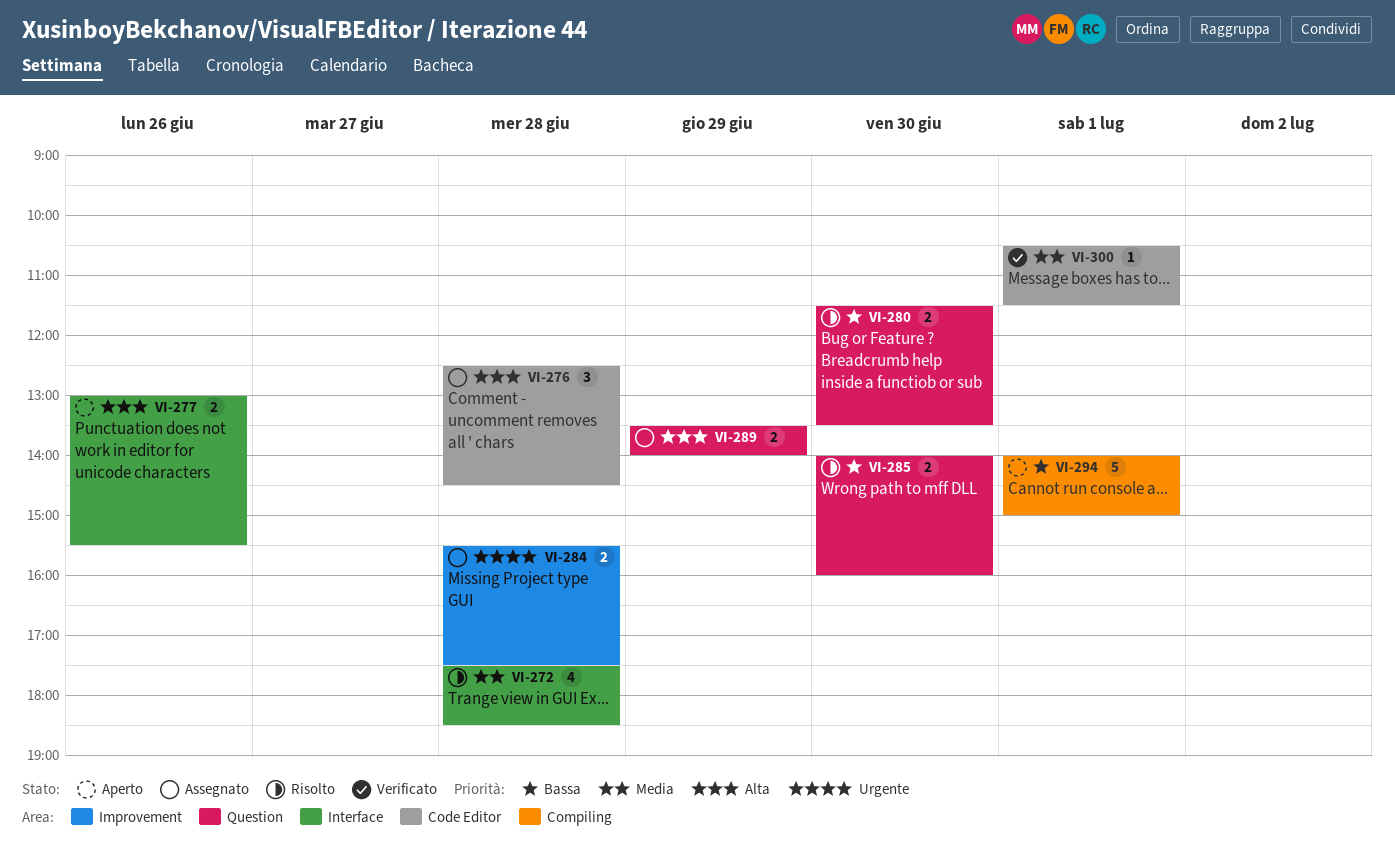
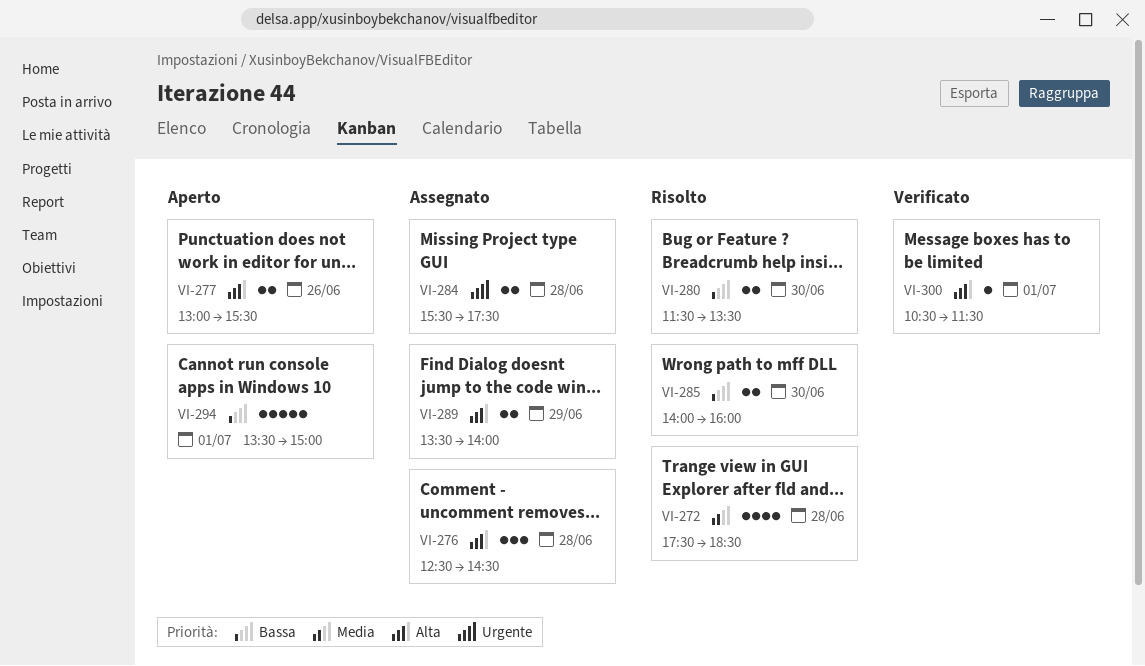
VI-294, begins: 14:00 -> 13:30
VI-300, priority: Media -> Alta

